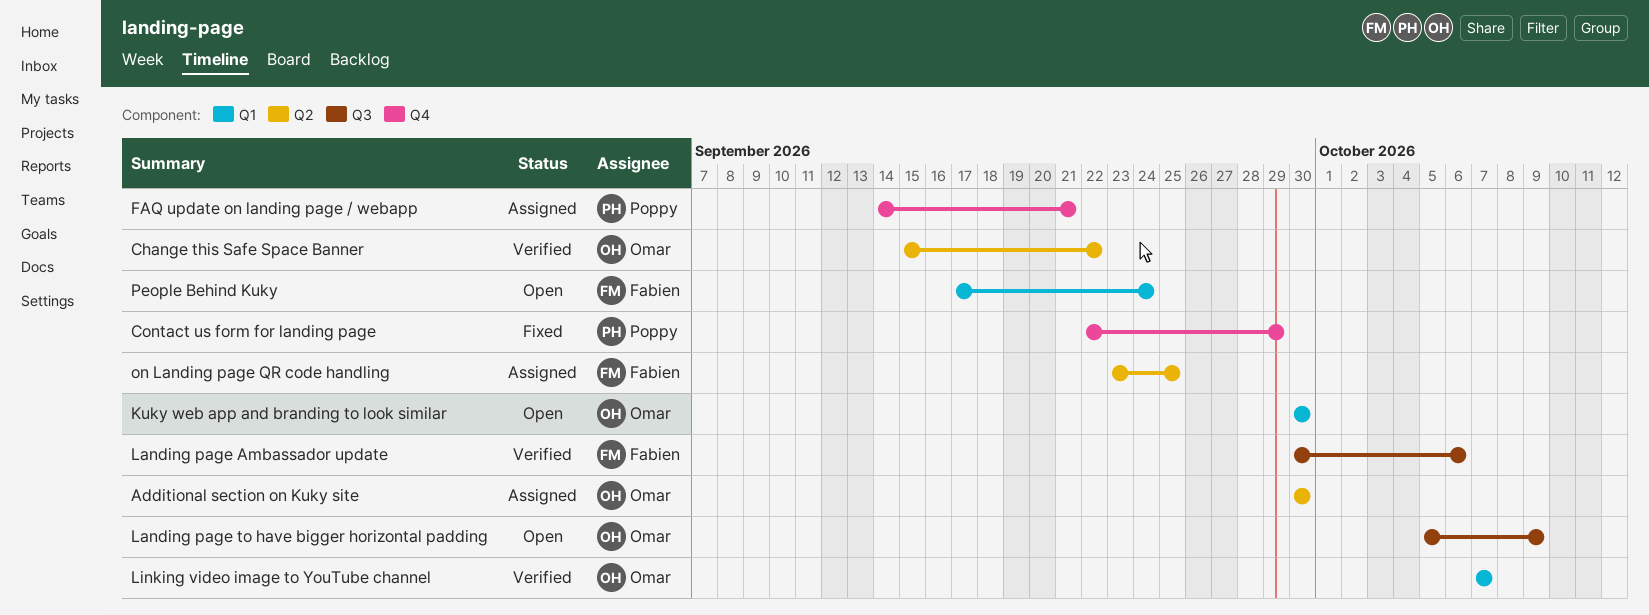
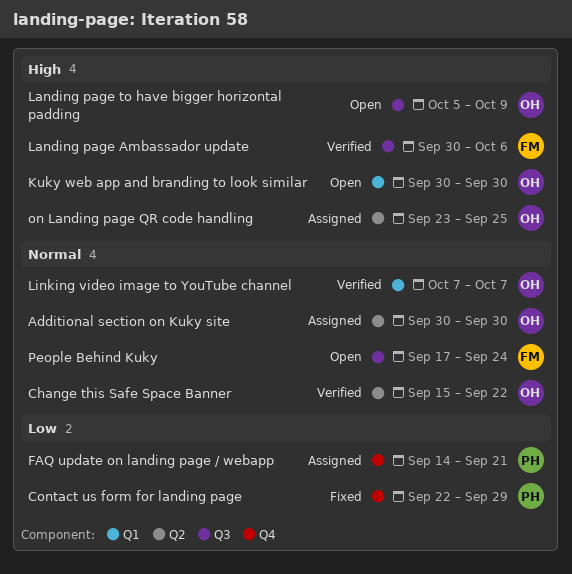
on Landing page QR code handling, owner: Fabien -> Omar
People Behind Kuky, label: Q1 -> Q3

